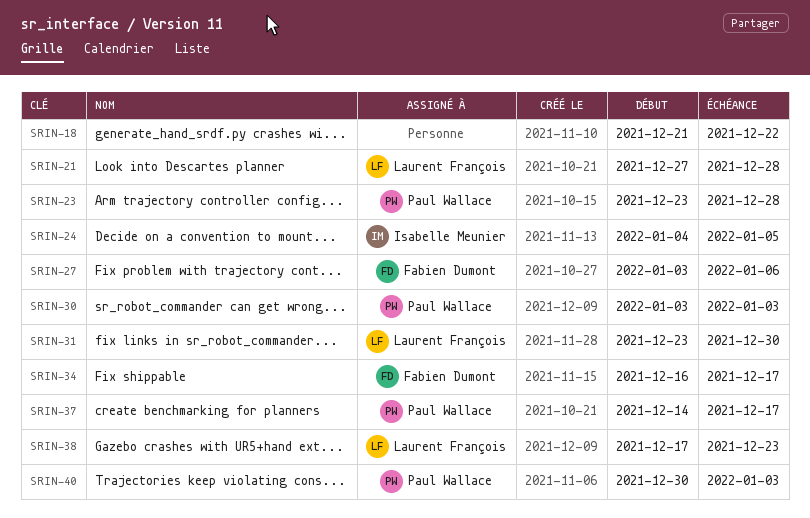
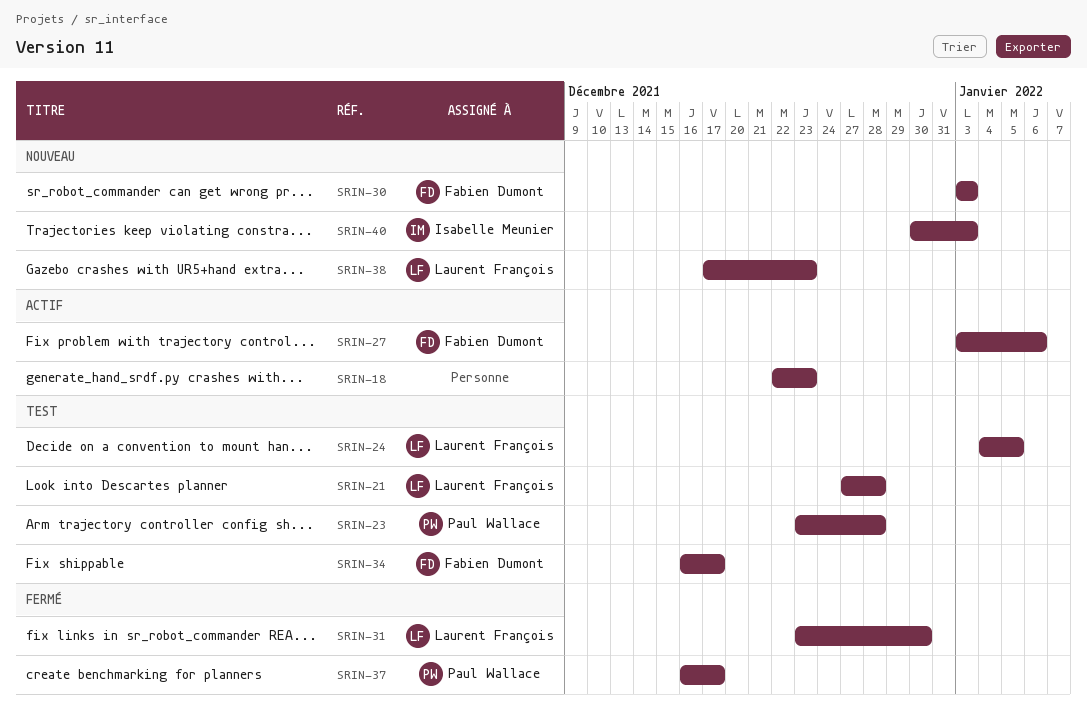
SRIN-18, start: Dec 21 -> Dec 22
SRIN-18, due: Dec 22 -> Dec 23
SRIN-24, owner: Isabelle Meunier -> Laurent François
SRIN-30, owner: Paul Wallace -> Fabien Dumont
SRIN-37, start: Dec 14 -> Dec 16
SRIN-40, owner: Paul Wallace -> Isabelle Meunier

